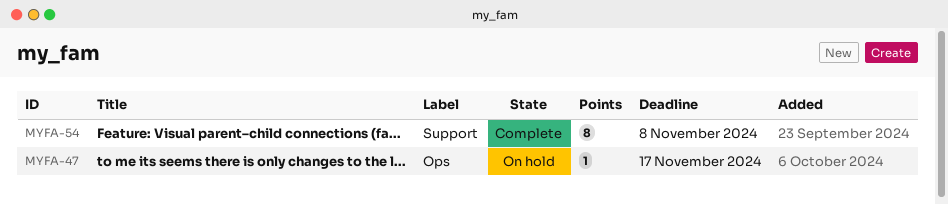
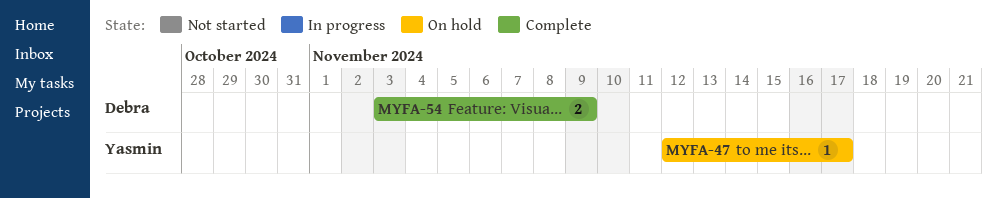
MYFA-54, estimate: 8 -> 2
MYFA-54, due: Nov 8 -> Nov 9

